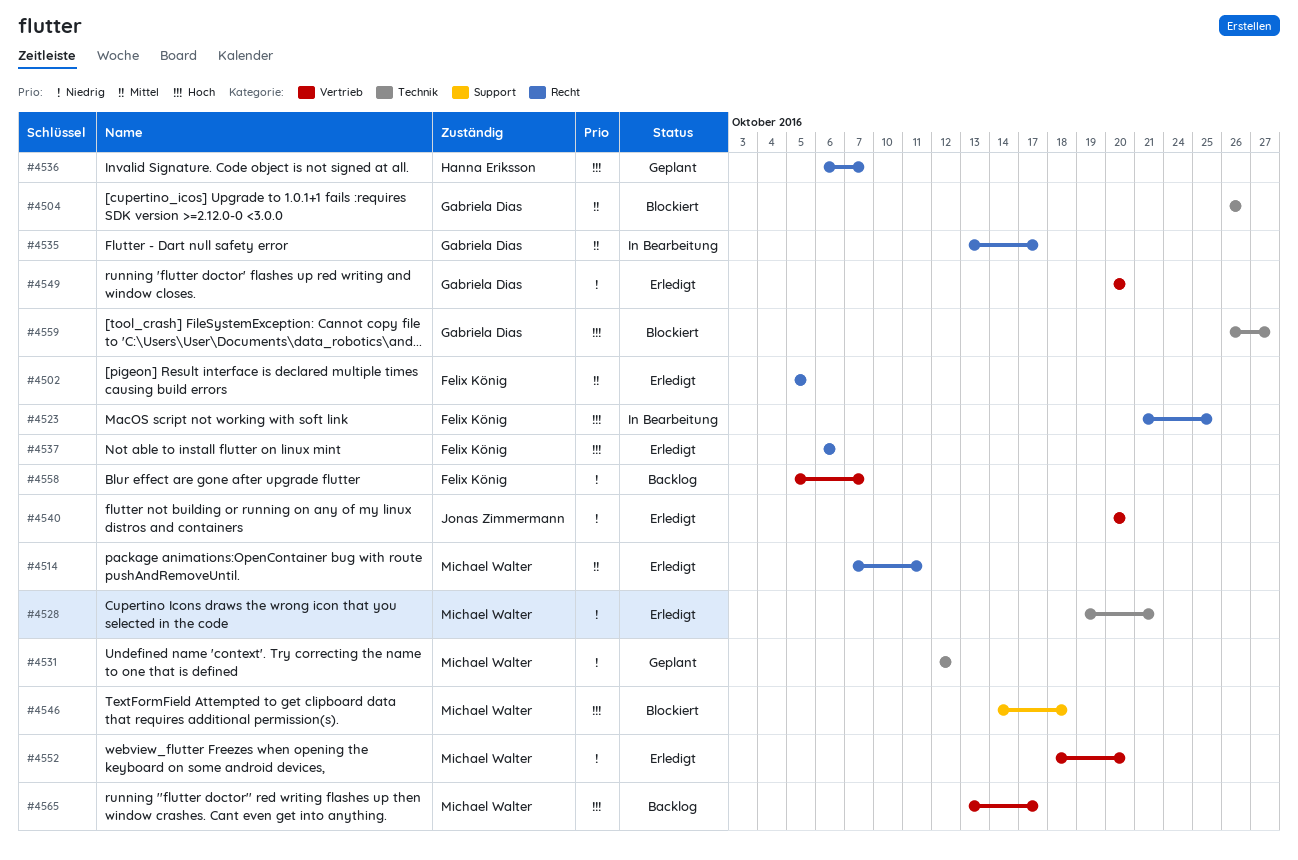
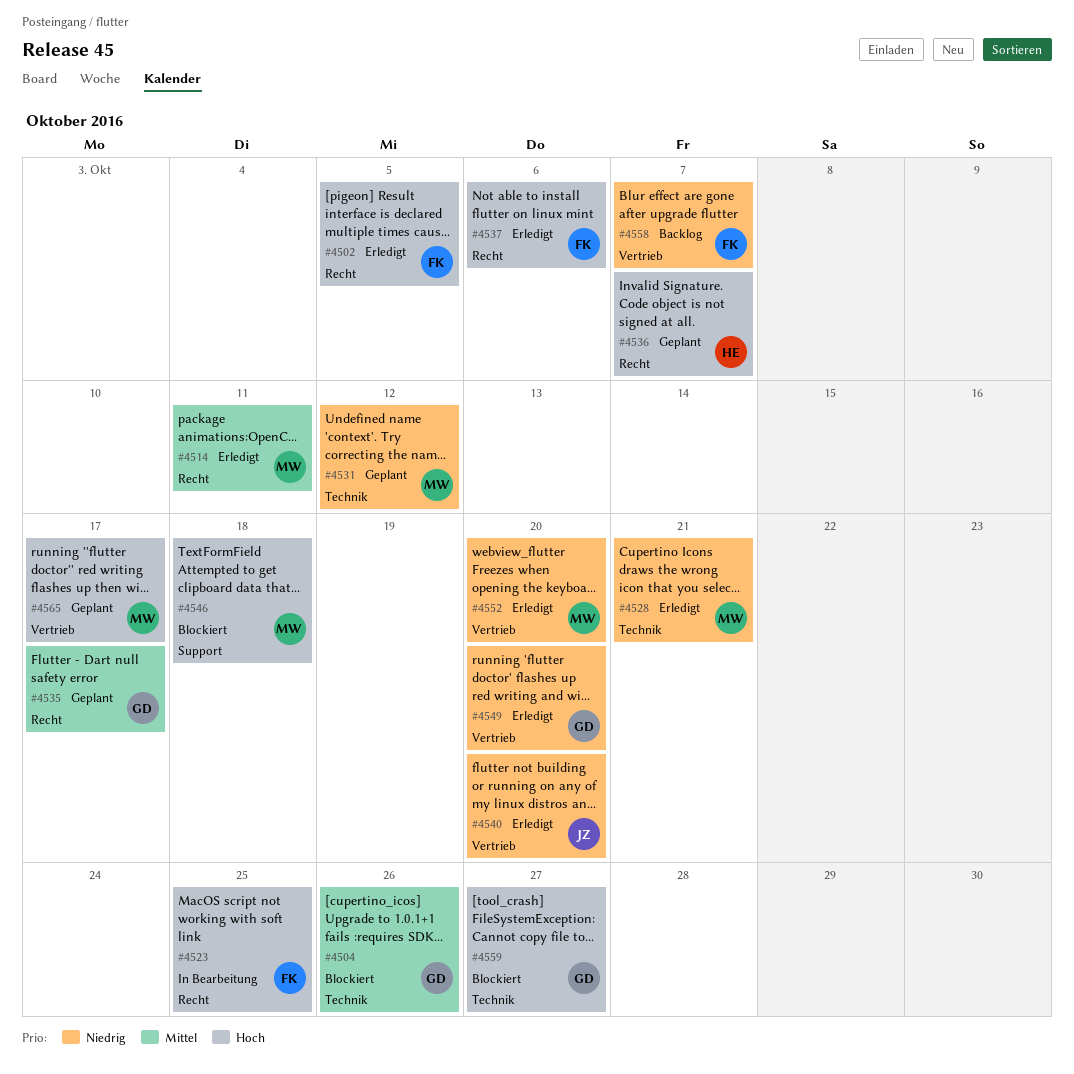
#4502, priority: Mittel -> Hoch
#4535, status: In Bearbeitung -> Geplant
#4565, status: Backlog -> Geplant

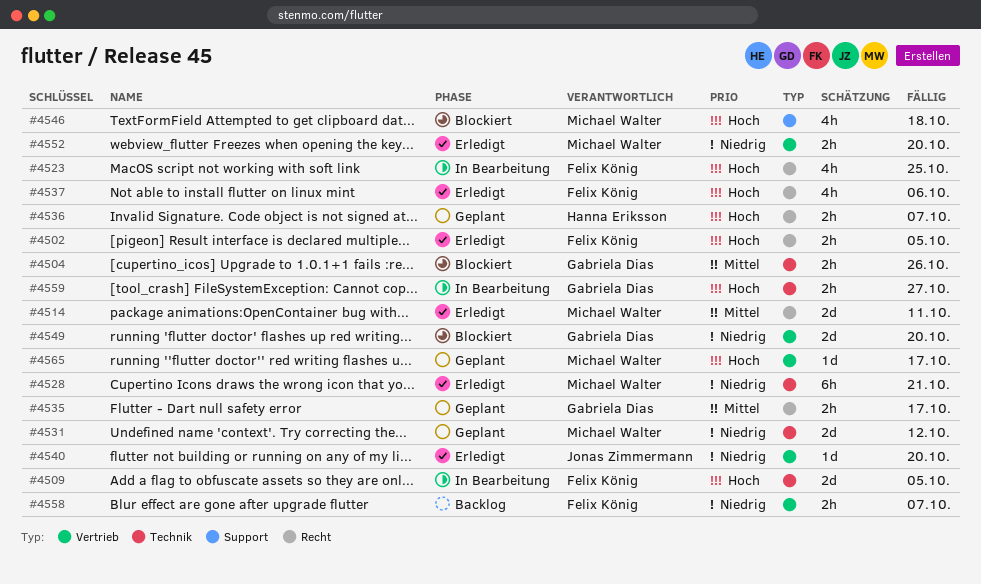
#4509: none -> present
#4549, status: Erledigt -> Blockiert
#4559, status: Blockiert -> In Bearbeitung

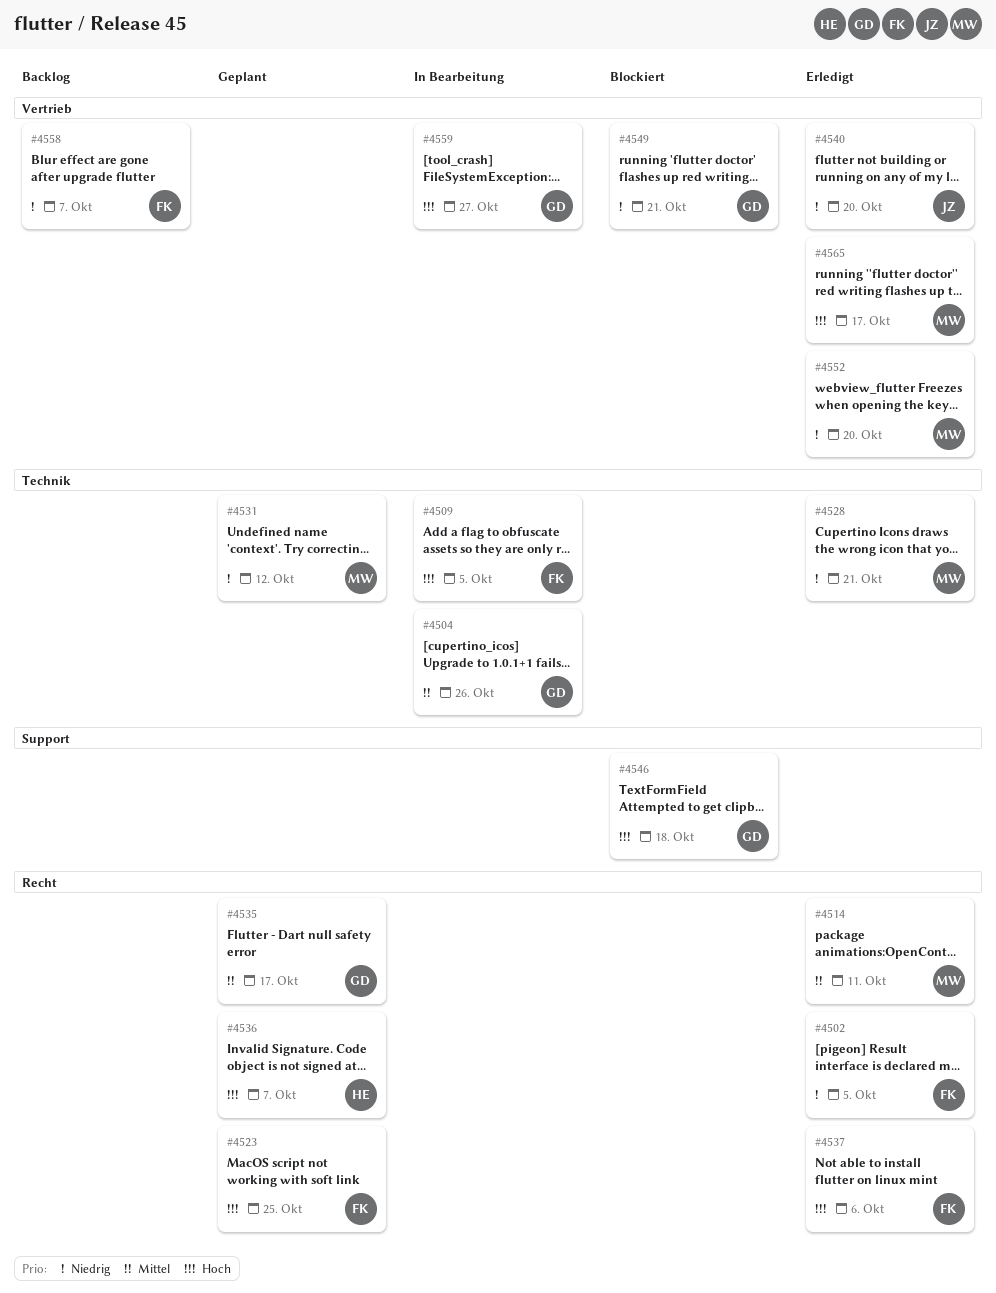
#4502, priority: Hoch -> Niedrig
#4504, status: Blockiert -> In Bearbeitung
#4523, status: In Bearbeitung -> Geplant
#4546, owner: Michael Walter -> Gabriela Dias
#4549, due: Oct 20 -> Oct 21
#4559, label: Technik -> Vertrieb
#4565, status: Geplant -> Erledigt

